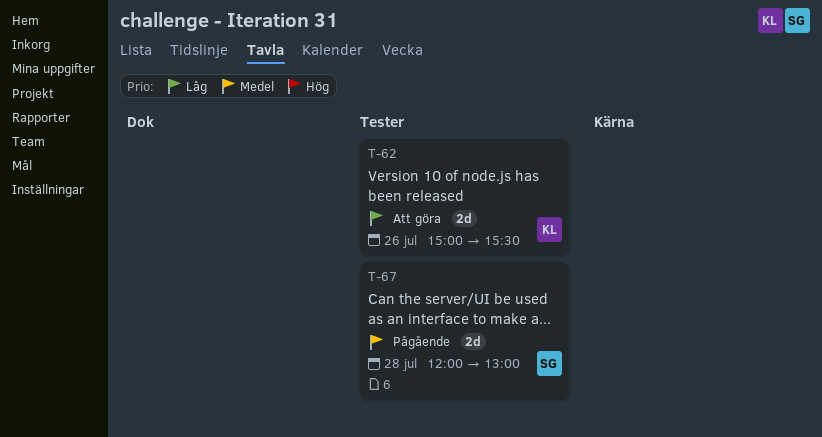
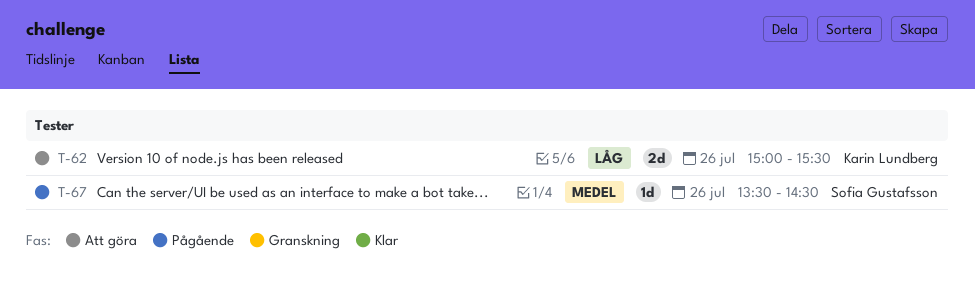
T-67, estimate: 2d -> 1d
T-67, day: Jul 28 -> Jul 26
T-67, begins: 12:00 -> 13:30
T-67, ends: 13:00 -> 14:30

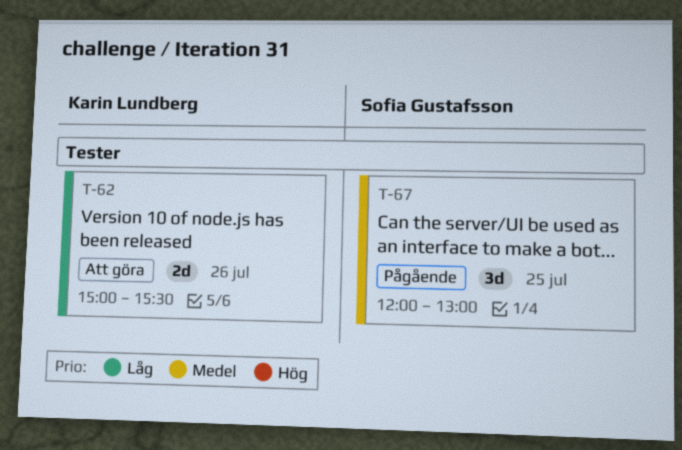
T-67, estimate: 1d -> 3d
T-67, day: Jul 26 -> Jul 25
T-67, begins: 13:30 -> 12:00
T-67, ends: 14:30 -> 13:00

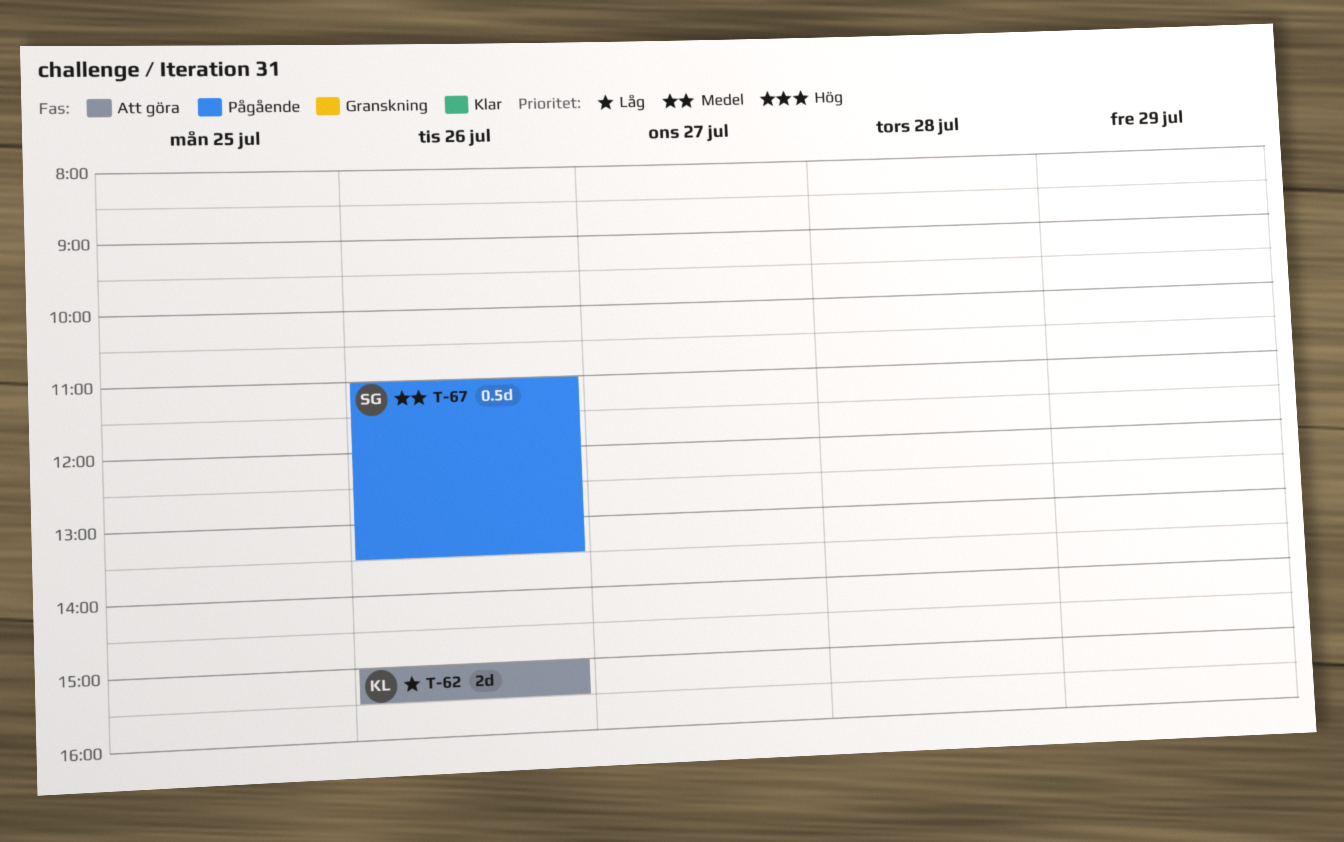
T-67, estimate: 3d -> 0.5d
T-67, day: Jul 25 -> Jul 26
T-67, begins: 12:00 -> 11:00
T-67, ends: 13:00 -> 13:30

